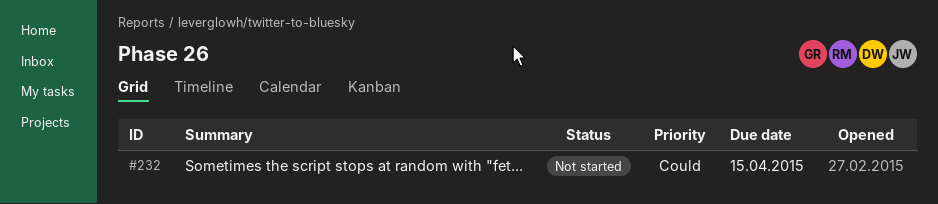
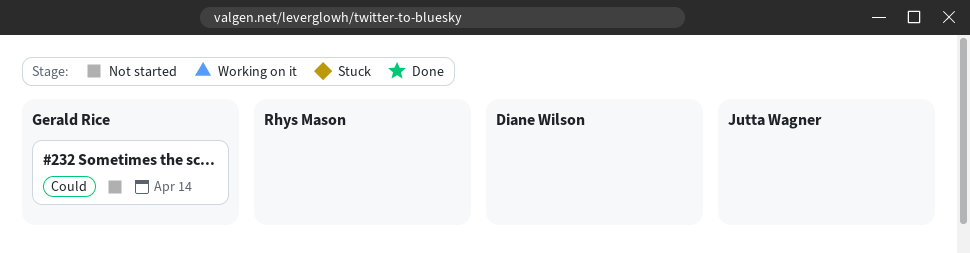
#232, due: Apr 15 -> Apr 14

